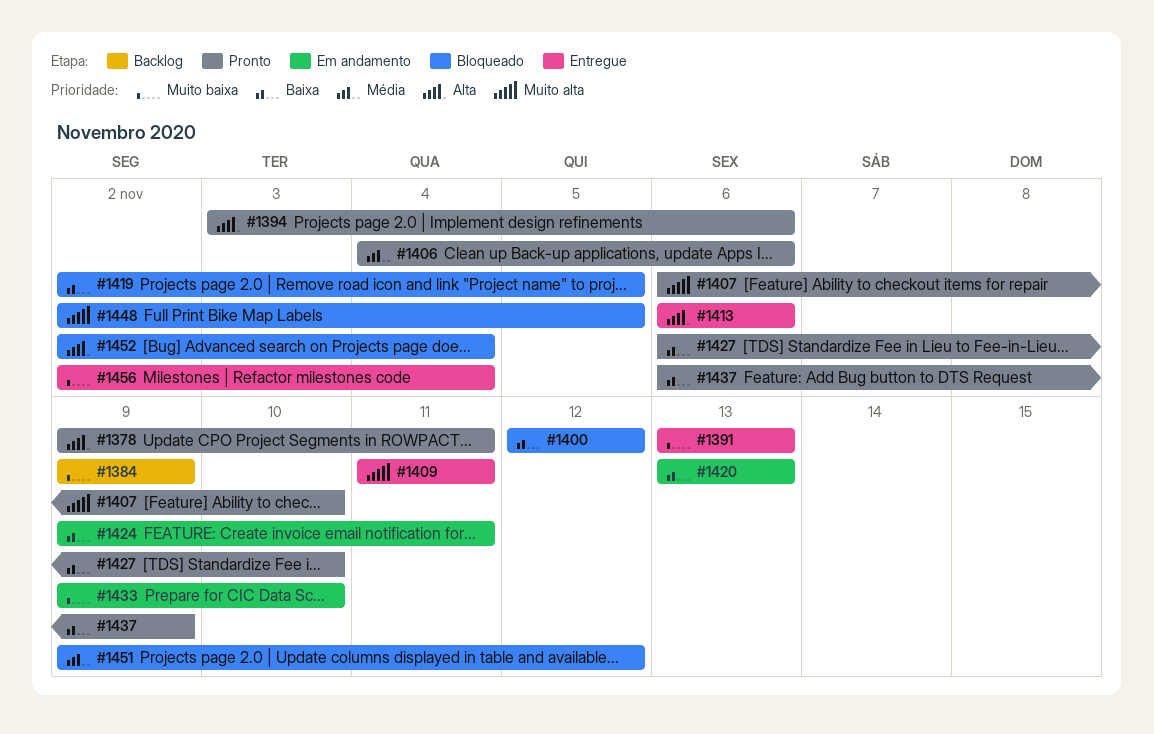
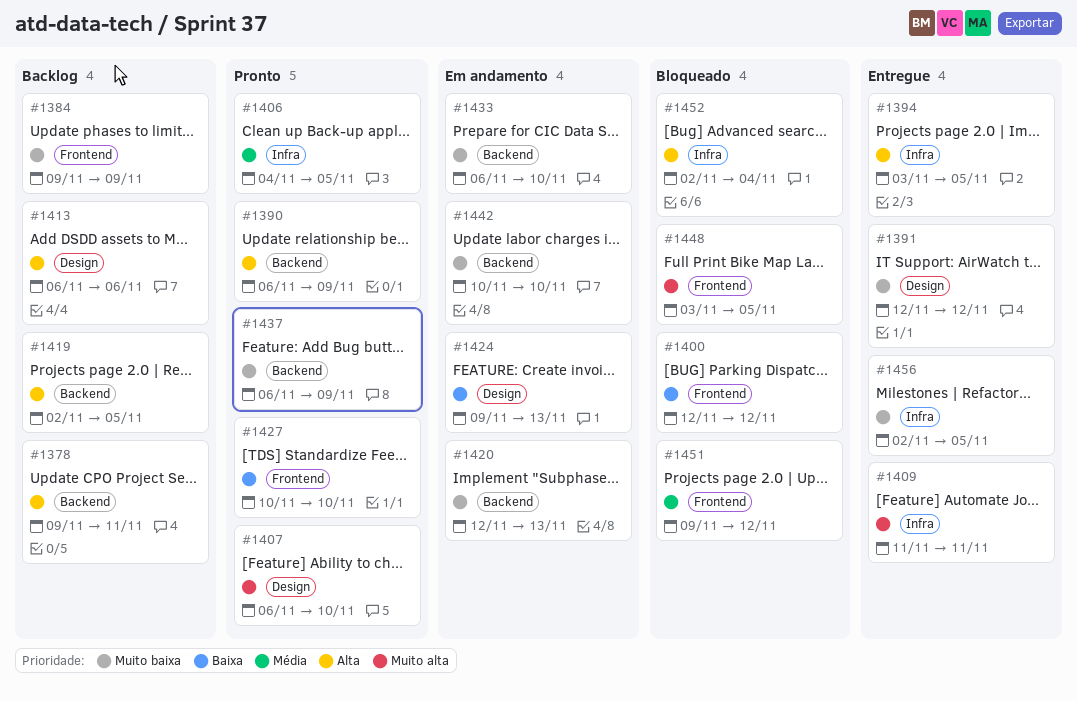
#1378, status: Pronto -> Backlog
#1390: none -> present
#1391, start: Nov 13 -> Nov 12
#1391, due: Nov 13 -> Nov 12
#1394, status: Pronto -> Entregue
#1394, due: Nov 6 -> Nov 5
#1406, due: Nov 6 -> Nov 5
#1413, status: Entregue -> Backlog
#1419, status: Bloqueado -> Backlog
#1419, priority: Baixa -> Alta
#1420, priority: Baixa -> Muito baixa
#1420, start: Nov 13 -> Nov 12
#1424, due: Nov 11 -> Nov 13
#1427, start: Nov 6 -> Nov 10
#1433, start: Nov 9 -> Nov 6
#1437, priority: Baixa -> Muito baixa
#1442: none -> present
#1448, start: Nov 2 -> Nov 3
#1456, due: Nov 4 -> Nov 5

